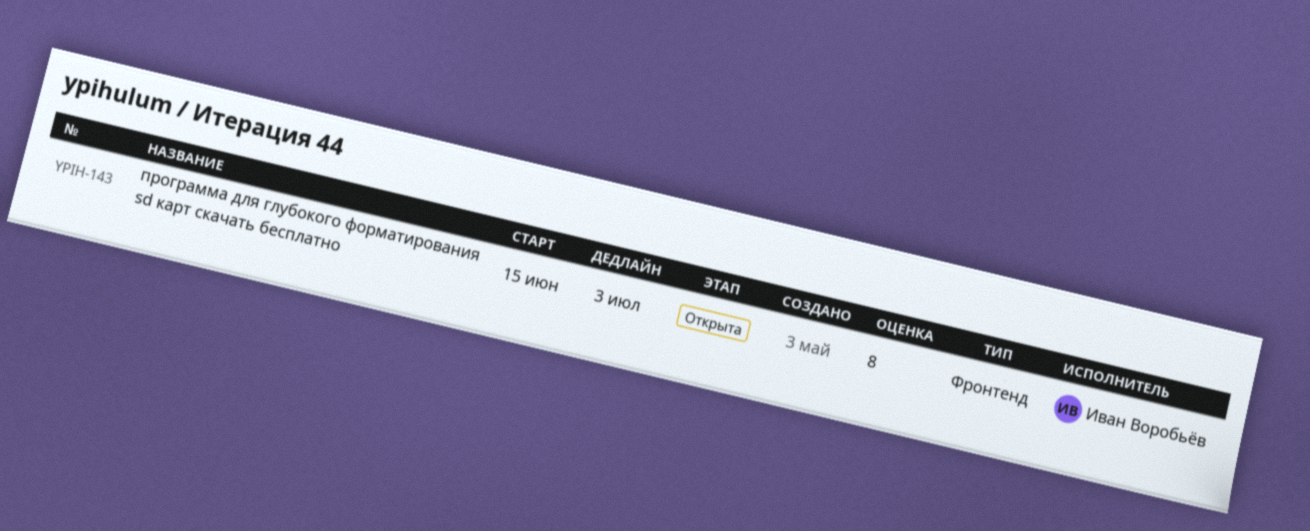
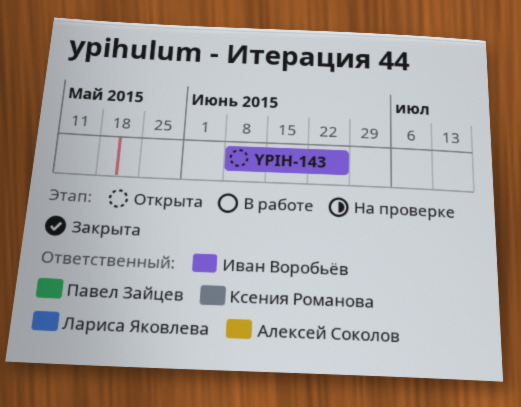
YPIH-143, start: Jun 15 -> Jun 8
YPIH-143, due: Jul 3 -> Jun 26

